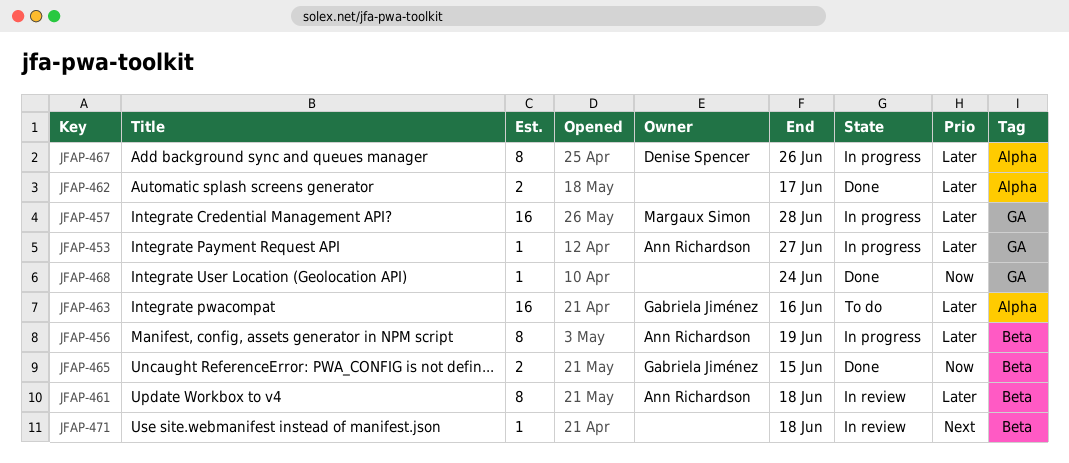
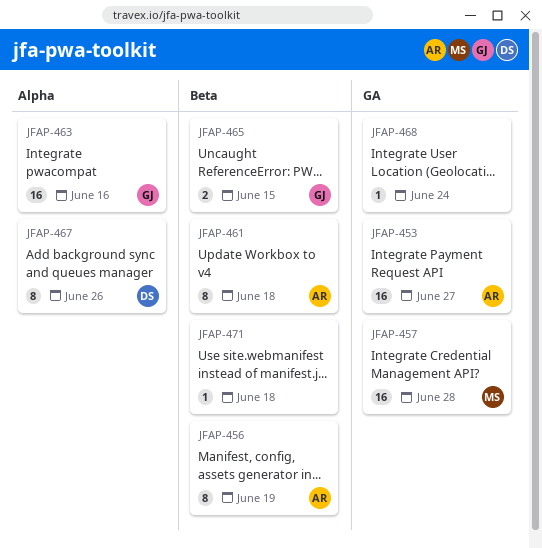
JFAP-453, estimate: 1 -> 16
JFAP-462: present -> none

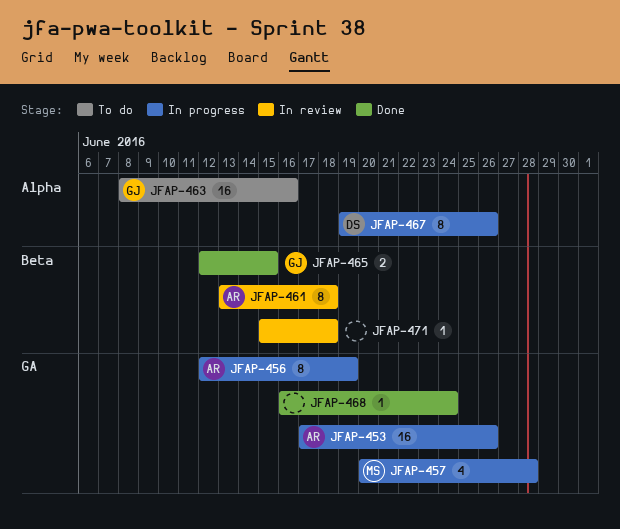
JFAP-453, due: Jun 27 -> Jun 26
JFAP-456, label: Beta -> GA
JFAP-457, estimate: 16 -> 4

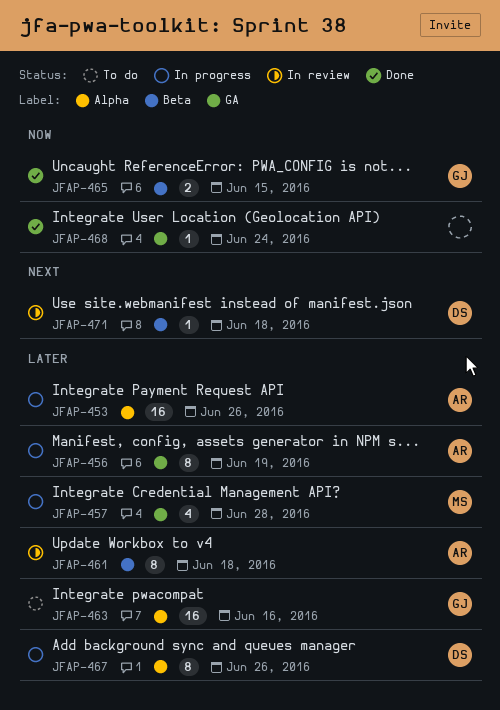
JFAP-453, label: GA -> Alpha
JFAP-471, owner: none -> DS

